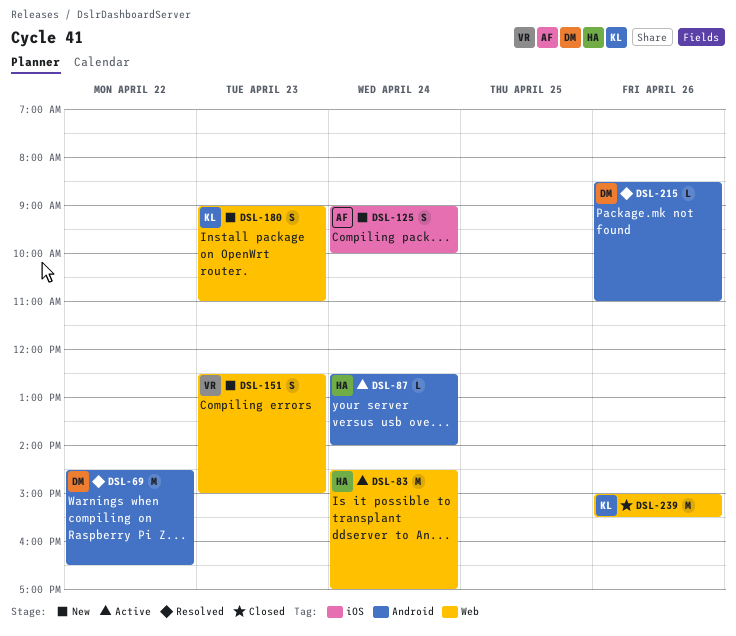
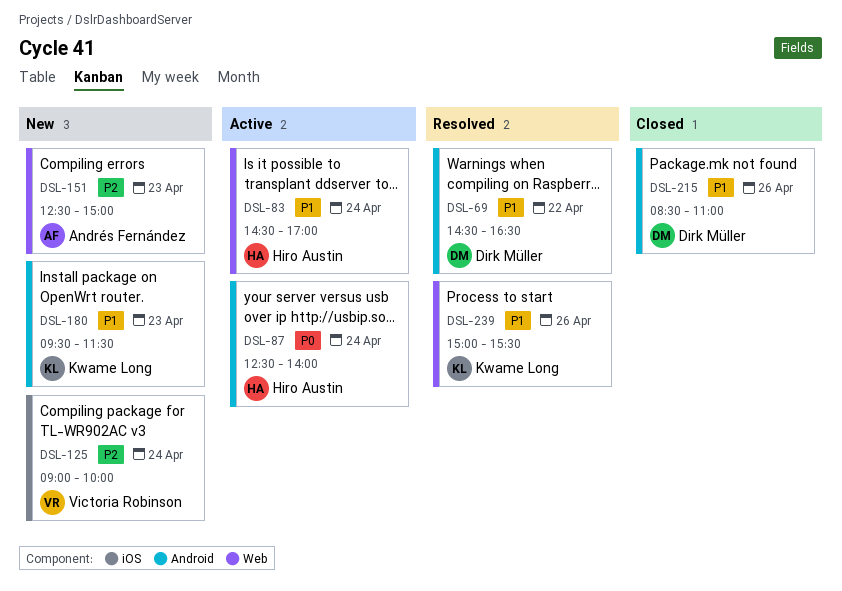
DSL-125, owner: Andrés Fernández -> Victoria Robinson
DSL-151, owner: Victoria Robinson -> Andrés Fernández
DSL-180, label: Web -> Android
DSL-180, begins: 09:00 -> 09:30
DSL-180, ends: 11:00 -> 11:30
DSL-215, status: Resolved -> Closed
DSL-239, status: Closed -> Resolved

